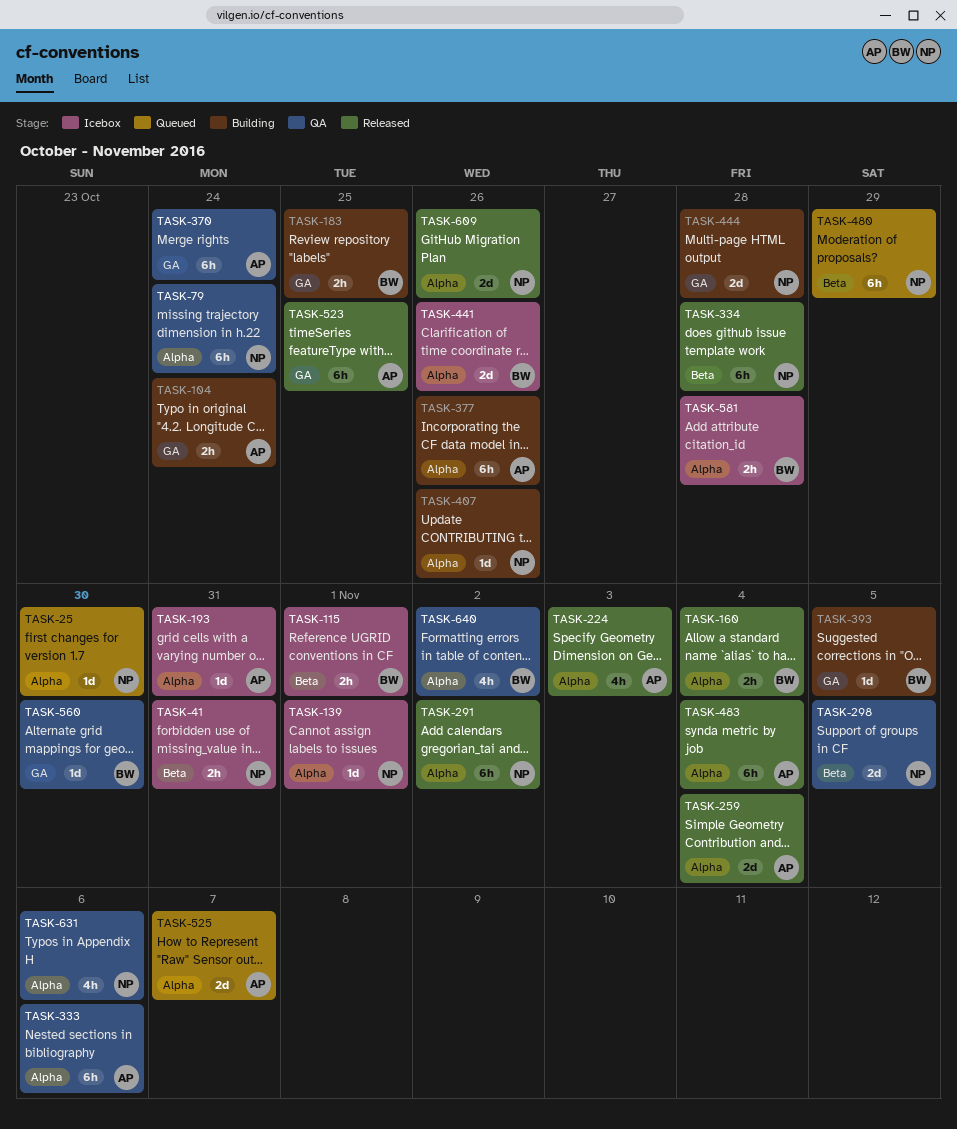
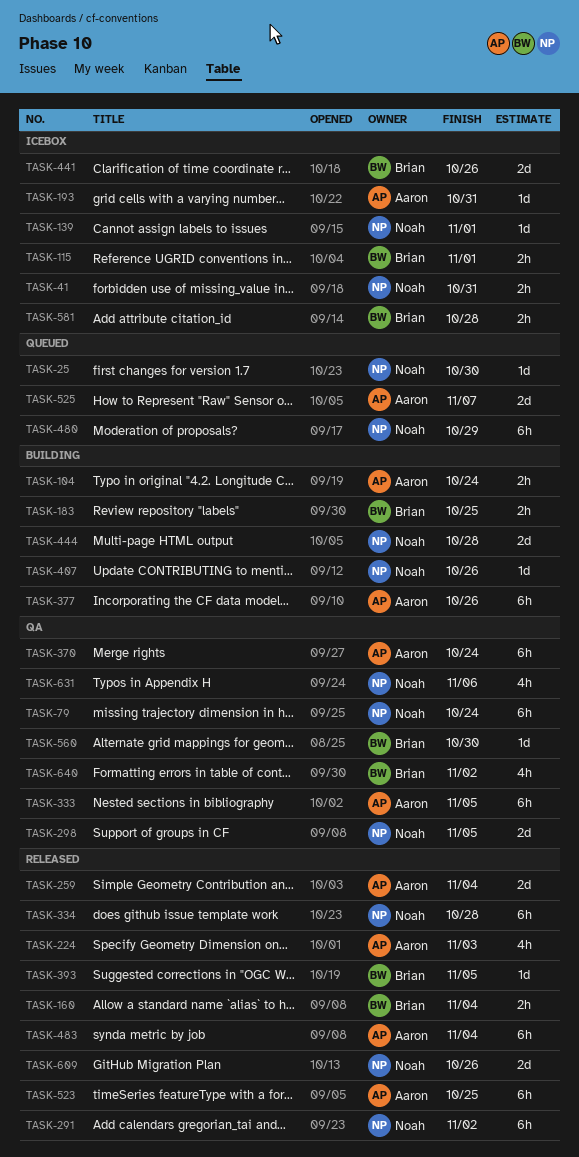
TASK-333, due: Nov 6 -> Nov 5
TASK-393, status: Building -> Released

